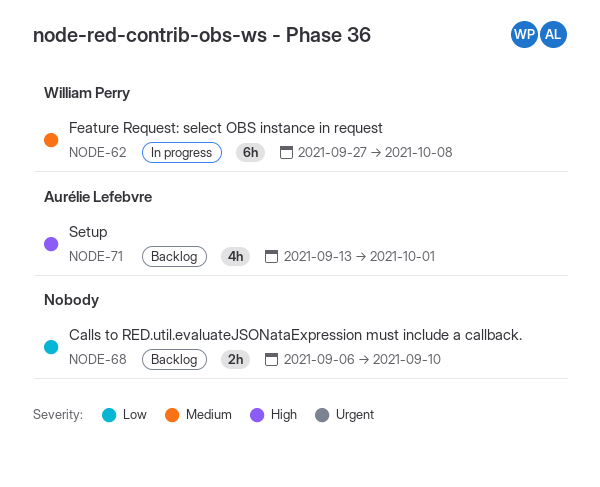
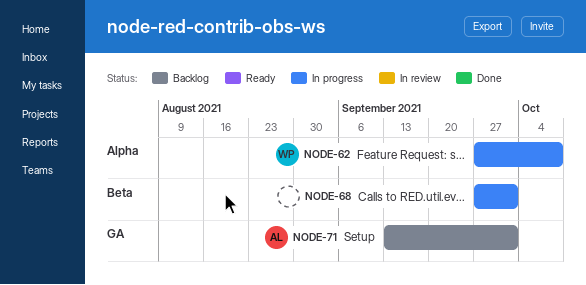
NODE-68, status: Backlog -> In progress
NODE-68, start: Sep 6 -> Sep 27
NODE-68, due: Sep 10 -> Oct 1

